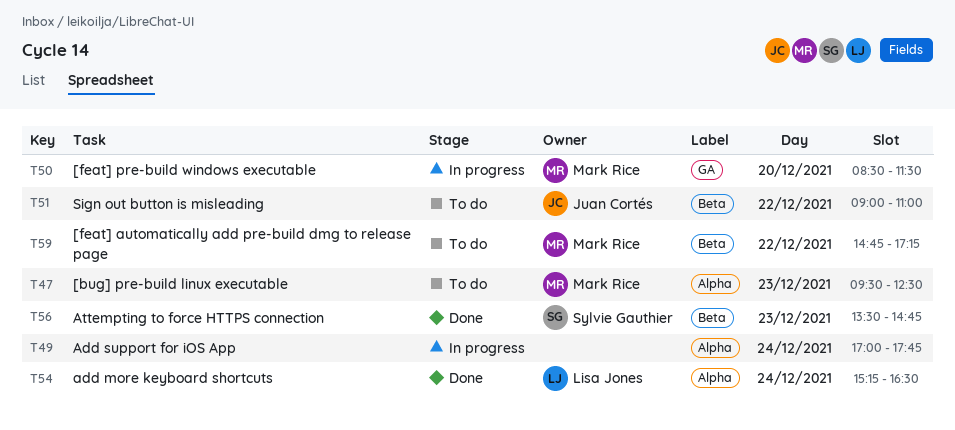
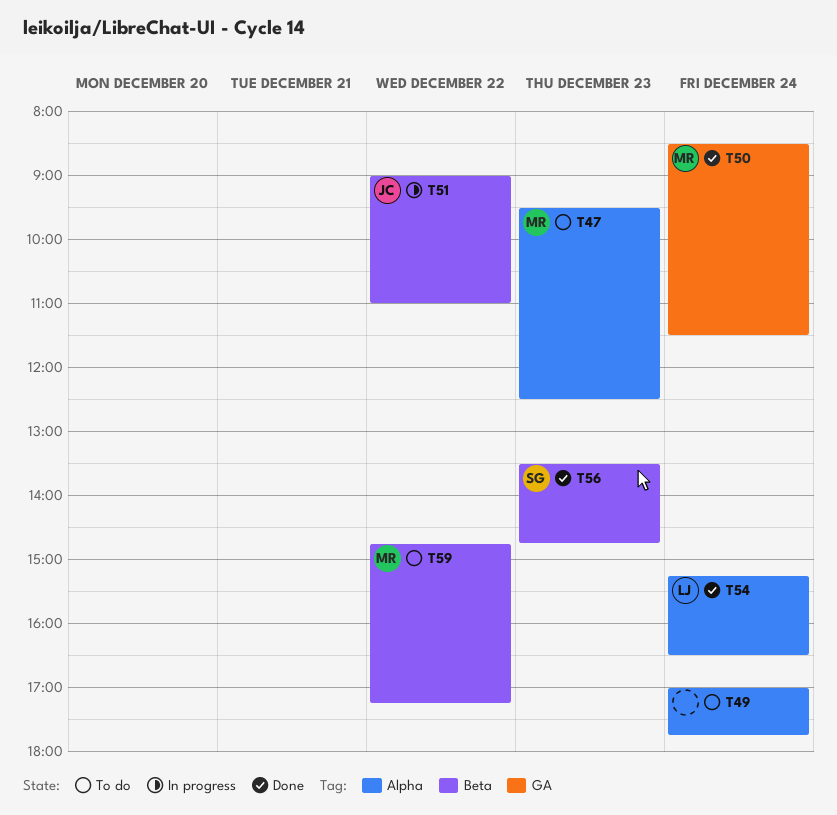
T49, status: In progress -> To do
T50, status: In progress -> Done
T50, day: Dec 20 -> Dec 24
T51, status: To do -> In progress

